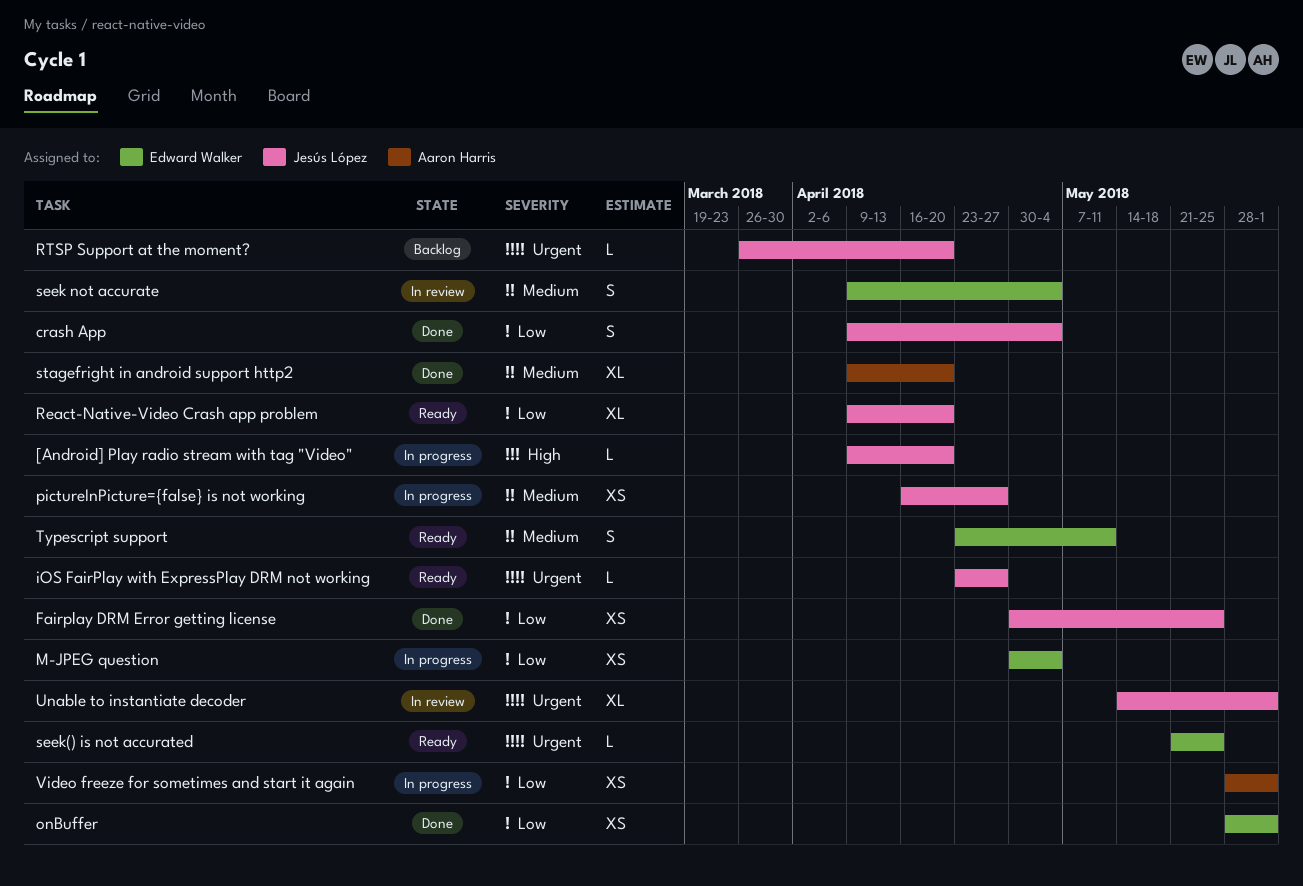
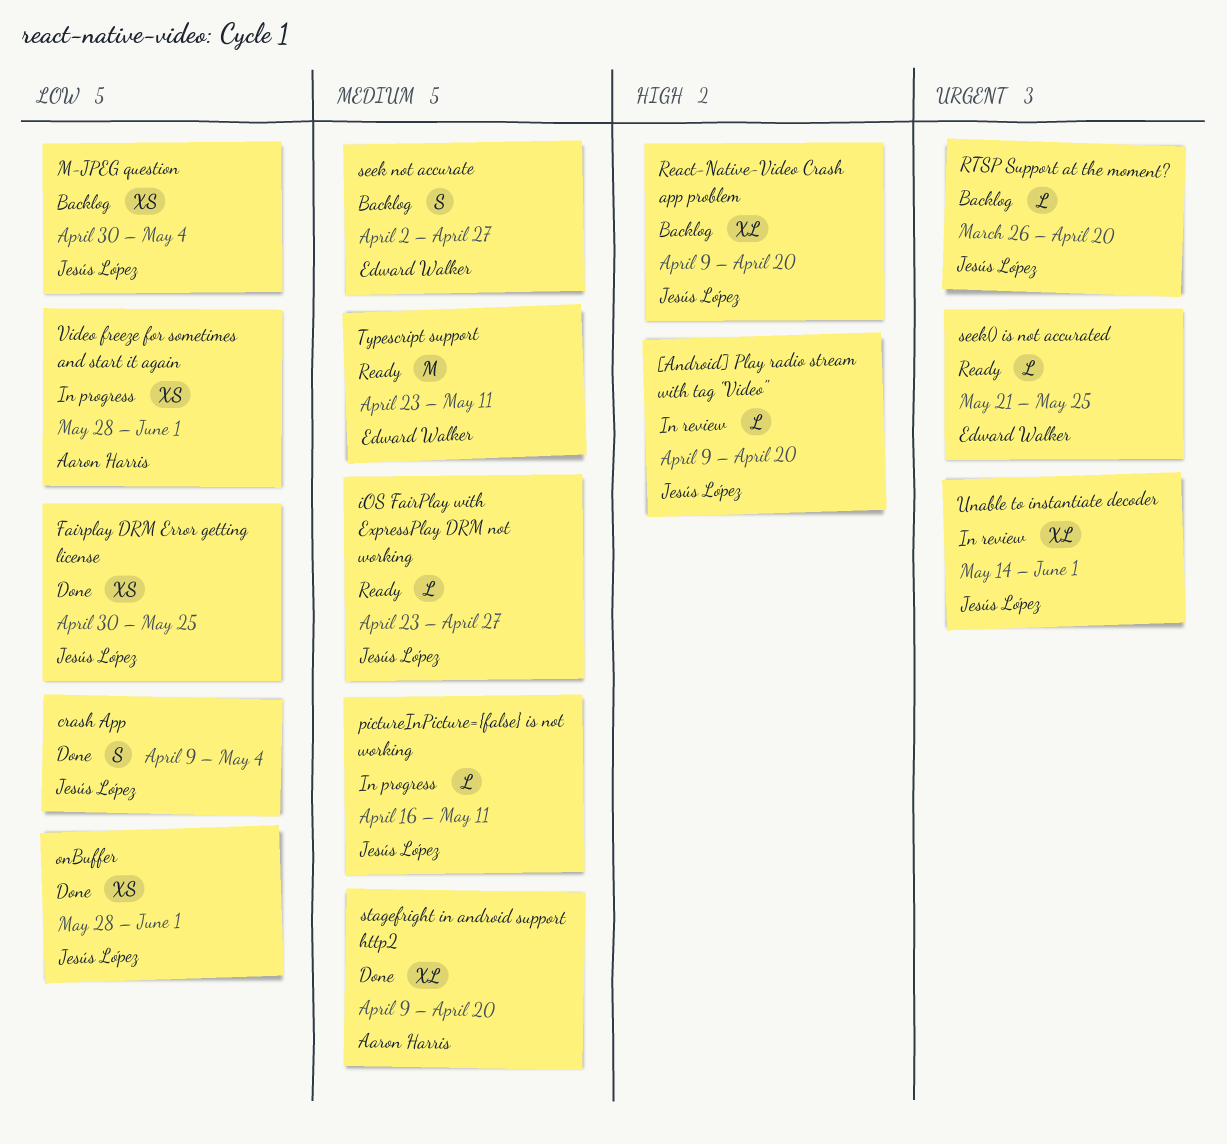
[Android] Play radio stream with tag "Video", status: In progress -> In review
iOS FairPlay with ExpressPlay DRM not working, priority: Urgent -> Medium
M-JPEG question, status: In progress -> Backlog
M-JPEG question, owner: Edward Walker -> Jesús López
onBuffer, owner: Edward Walker -> Jesús López
pictureInPicture={false} is not working, estimate: XS -> L
pictureInPicture={false} is not working, due: Apr 27 -> May 11
React-Native-Video Crash app problem, status: Ready -> Backlog
React-Native-Video Crash app problem, priority: Low -> High
seek not accurate, status: In review -> Backlog
seek not accurate, start: Apr 9 -> Apr 2
seek not accurate, due: May 4 -> Apr 27
Typescript support, estimate: S -> M

